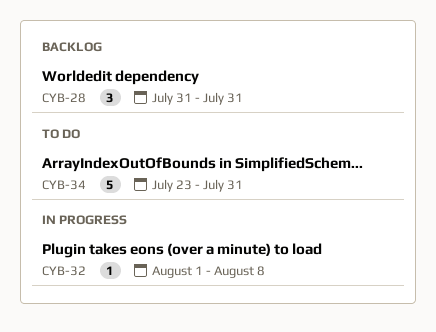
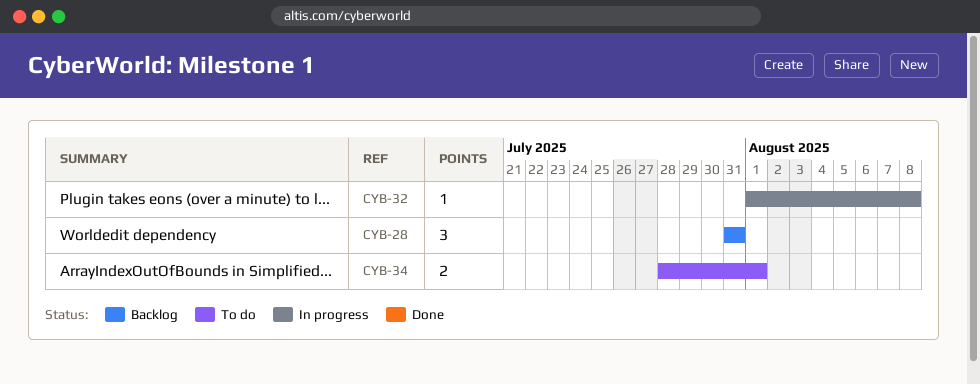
CYB-34, estimate: 5 -> 2
CYB-34, start: Jul 23 -> Jul 28
CYB-34, due: Jul 31 -> Aug 1

